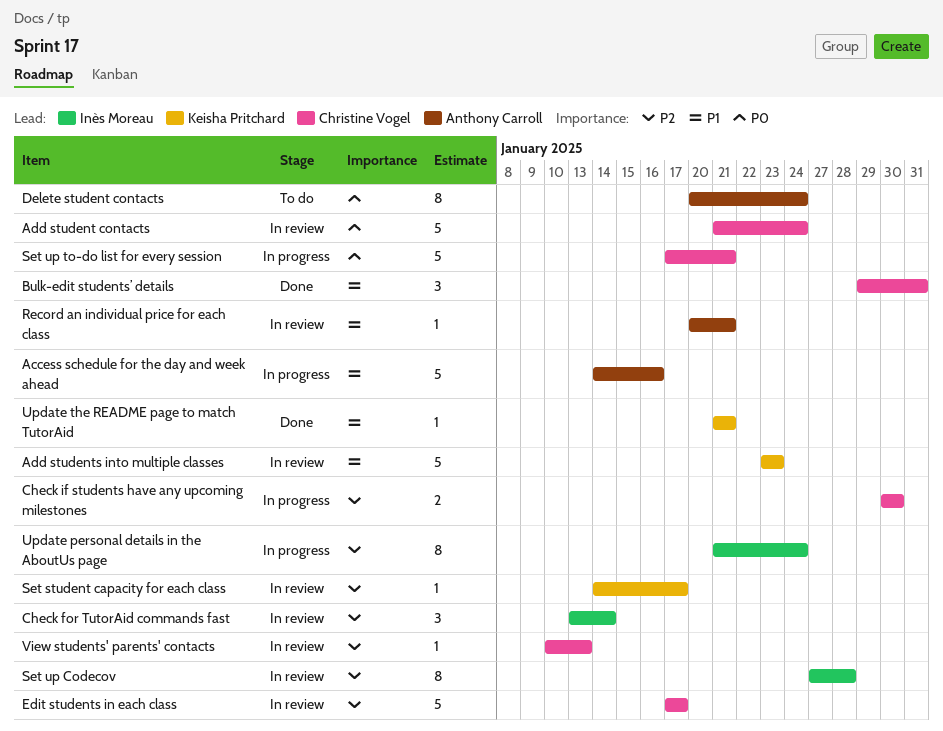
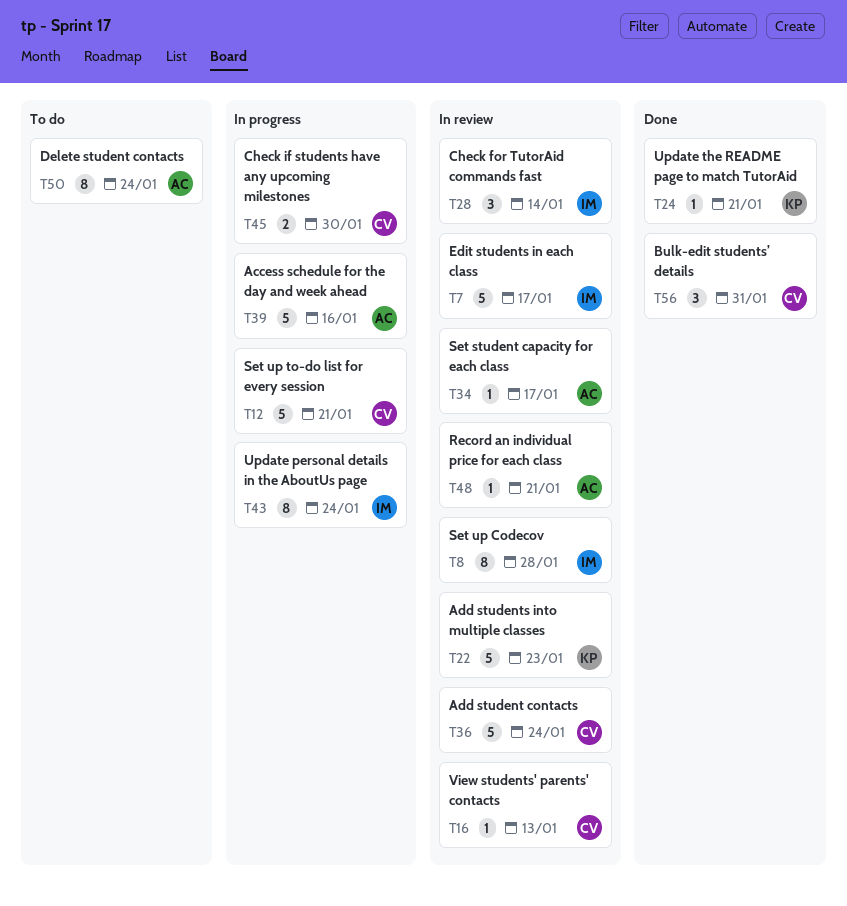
Edit students in each class, owner: Christine Vogel -> Inès Moreau
Set student capacity for each class, owner: Keisha Pritchard -> Anthony Carroll

